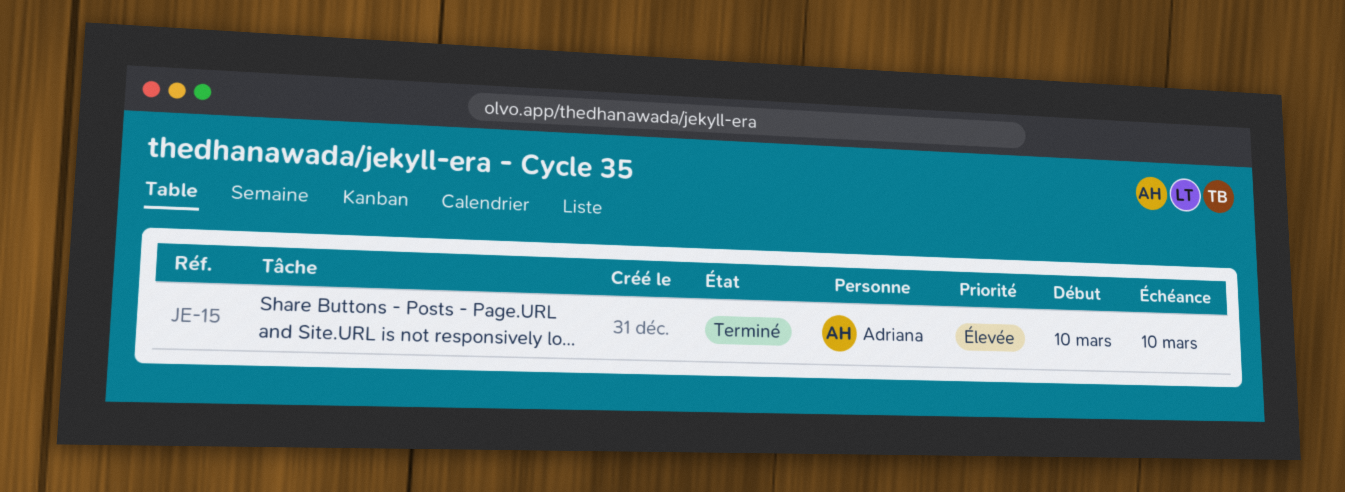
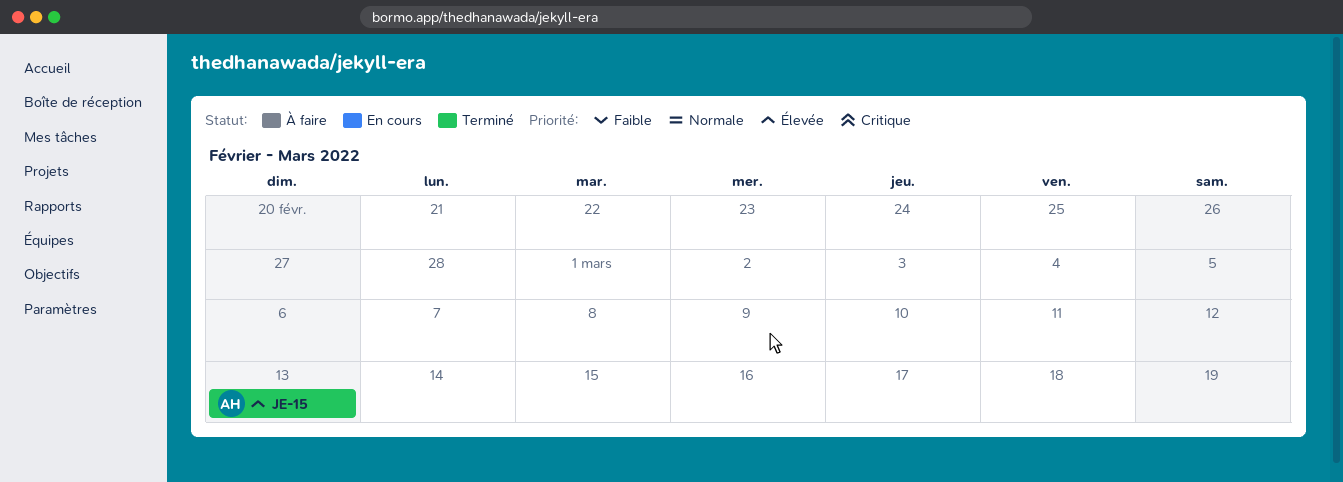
JE-15, start: Mar 10 -> Mar 13
JE-15, due: Mar 10 -> Mar 13

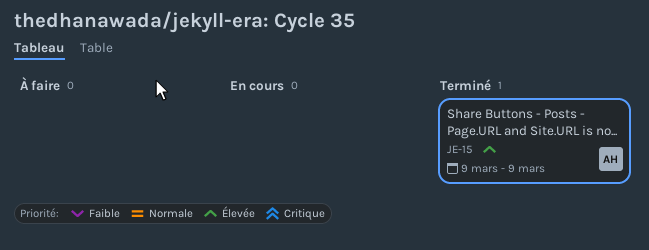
JE-15, start: Mar 13 -> Mar 9
JE-15, due: Mar 13 -> Mar 9

